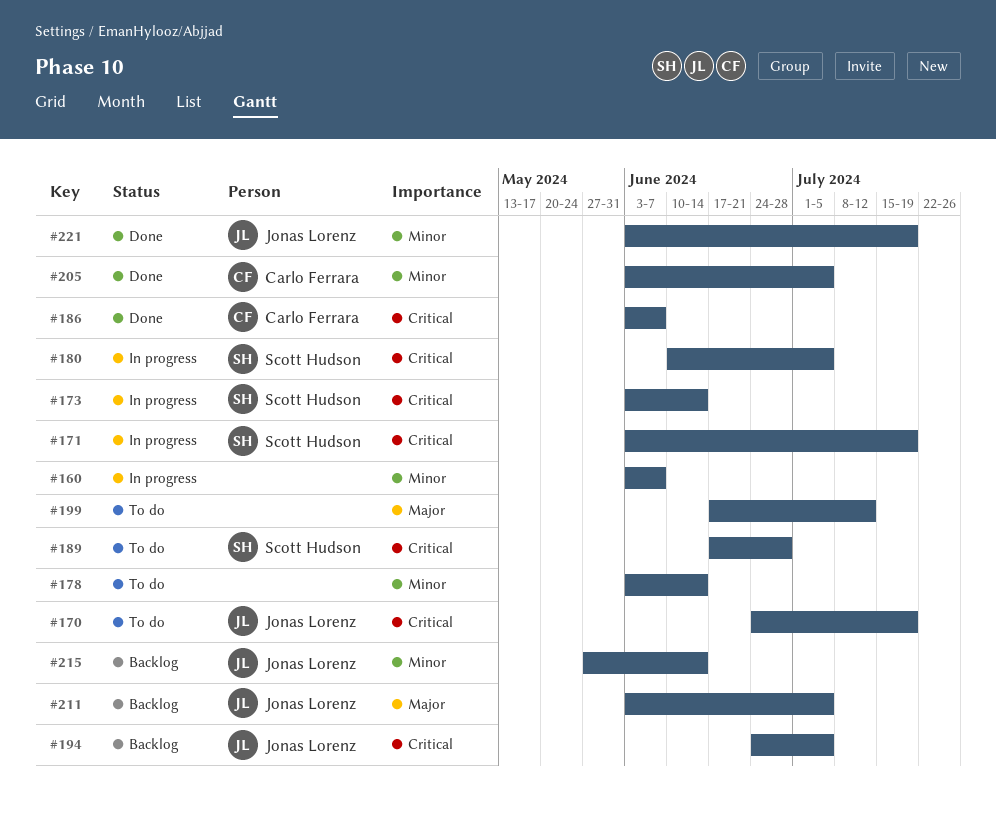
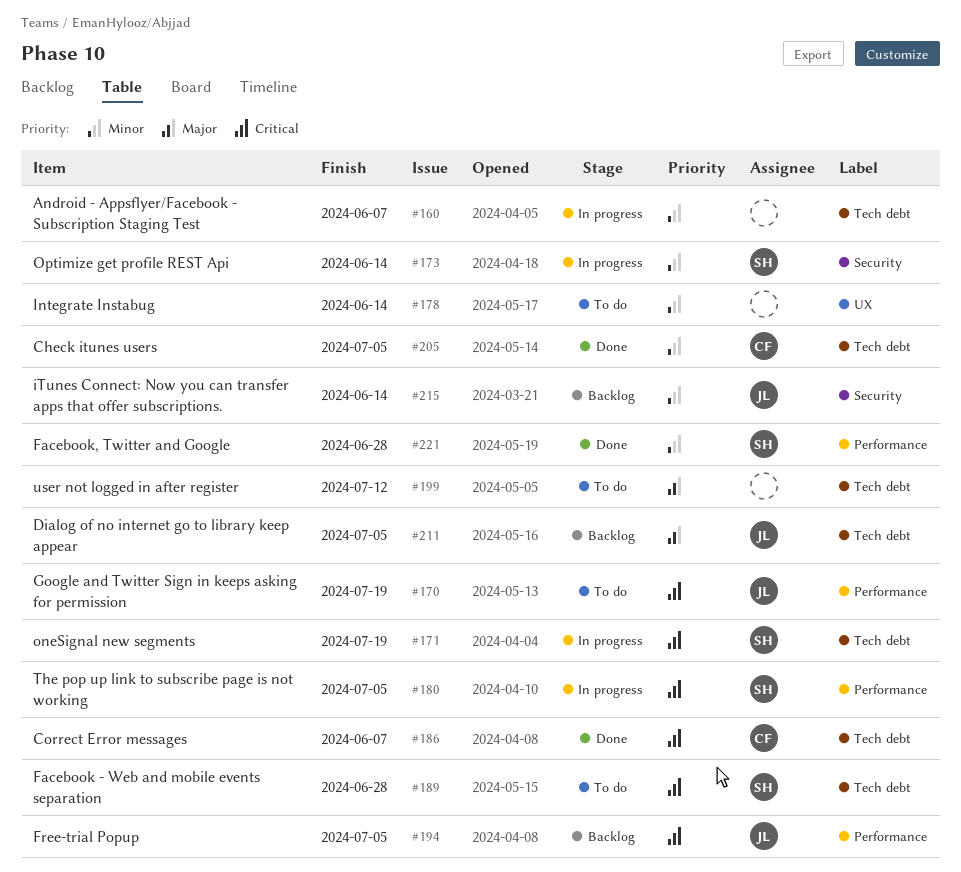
#173, priority: Critical -> Minor
#221, owner: Jonas Lorenz -> Scott Hudson
#221, due: Jul 19 -> Jun 28

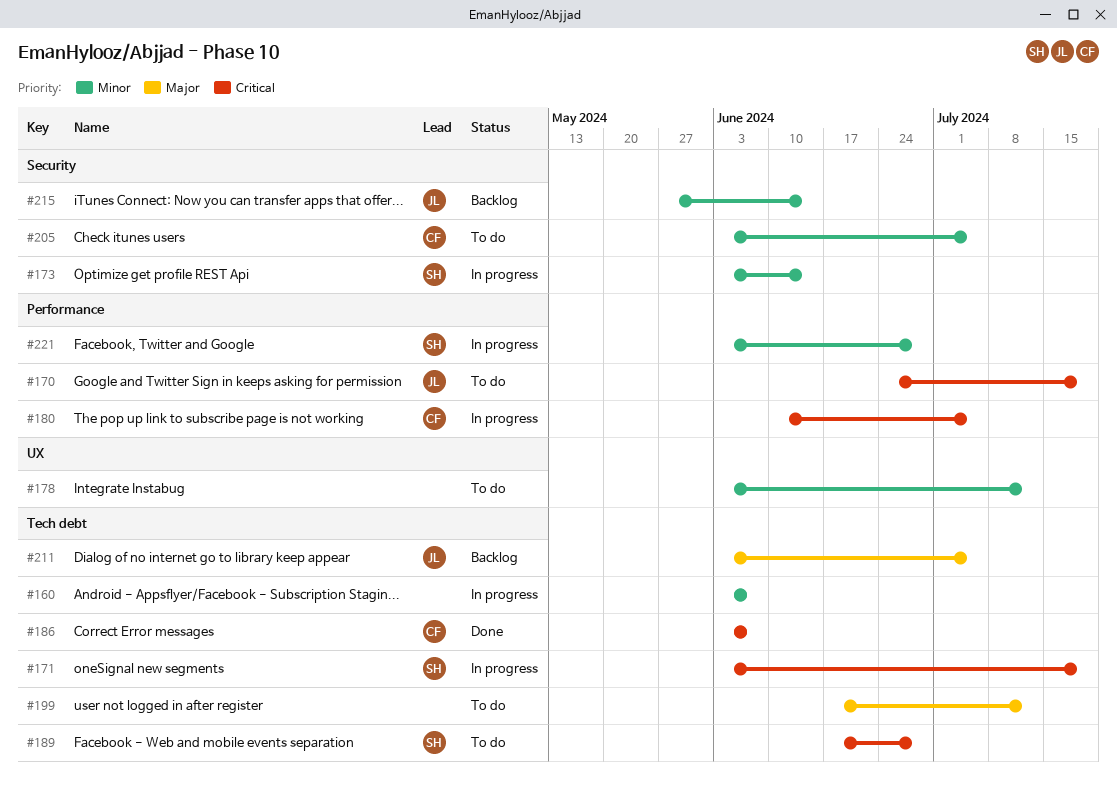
#178, due: Jun 14 -> Jul 12
#180, owner: SH -> CF
#194: present -> none
#205, status: Done -> To do
#205, label: Tech debt -> Security
#221, status: Done -> In progress

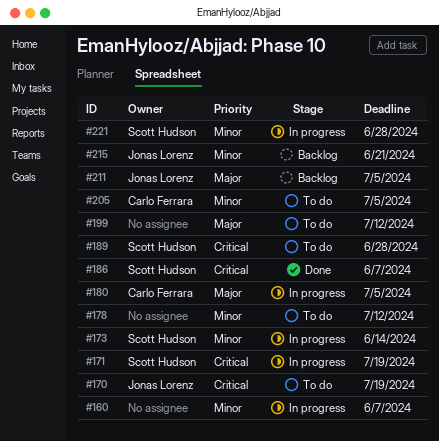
#180, priority: Critical -> Major
#186, owner: Carlo Ferrara -> Scott Hudson
#215, due: Jun 14 -> Jun 21

